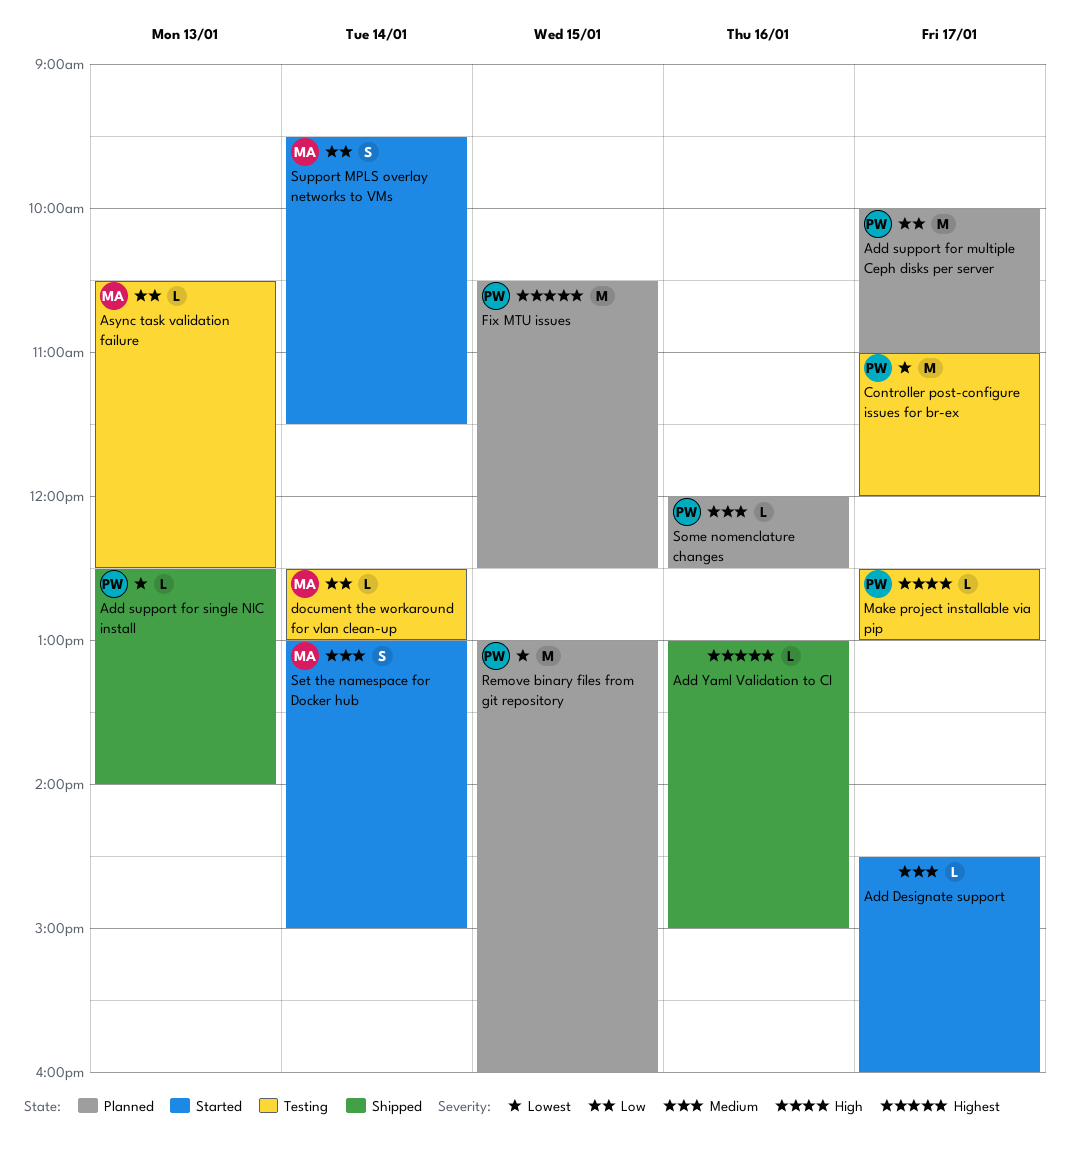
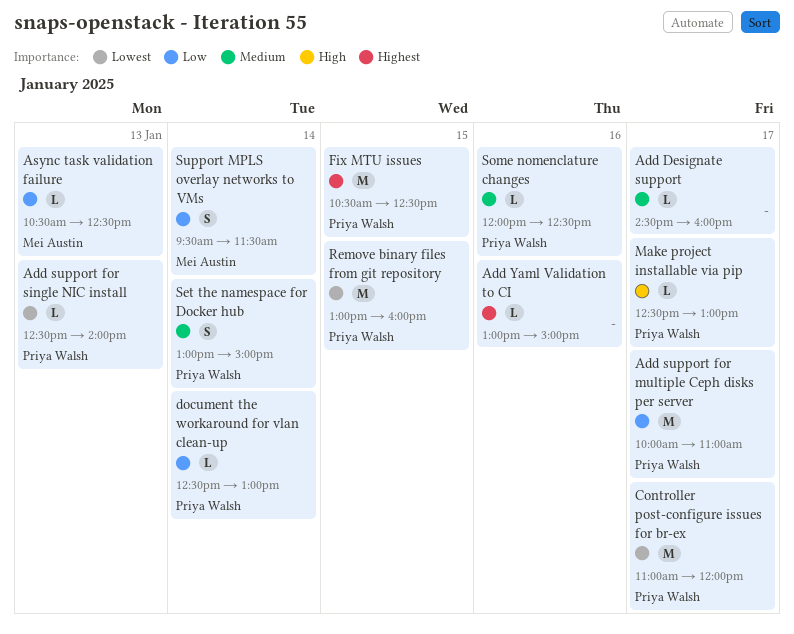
document the workaround for vlan clean-up, owner: Mei Austin -> Priya Walsh
Set the namespace for Docker hub, owner: Mei Austin -> Priya Walsh

